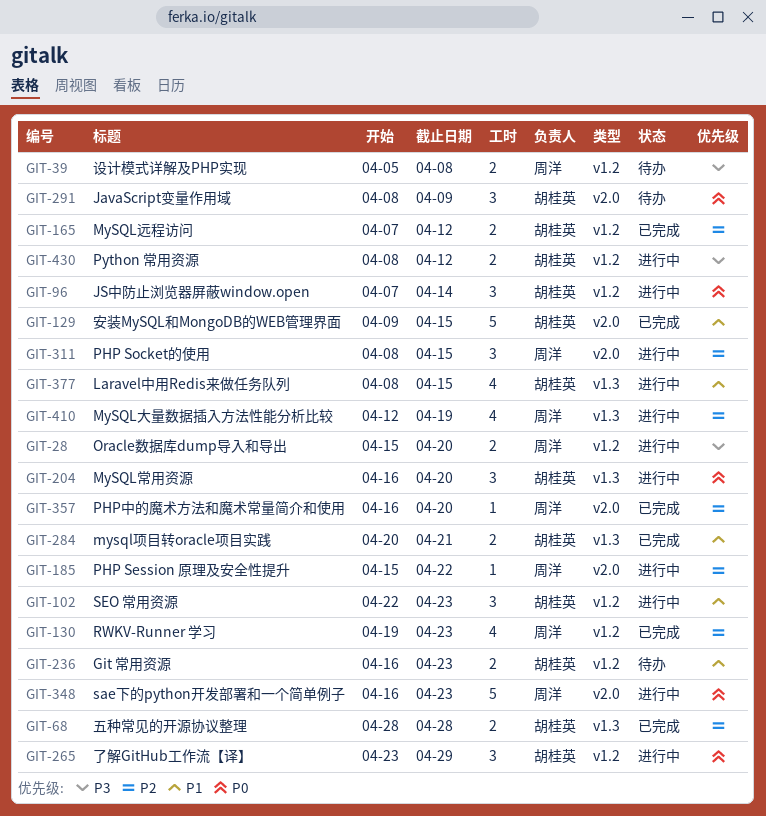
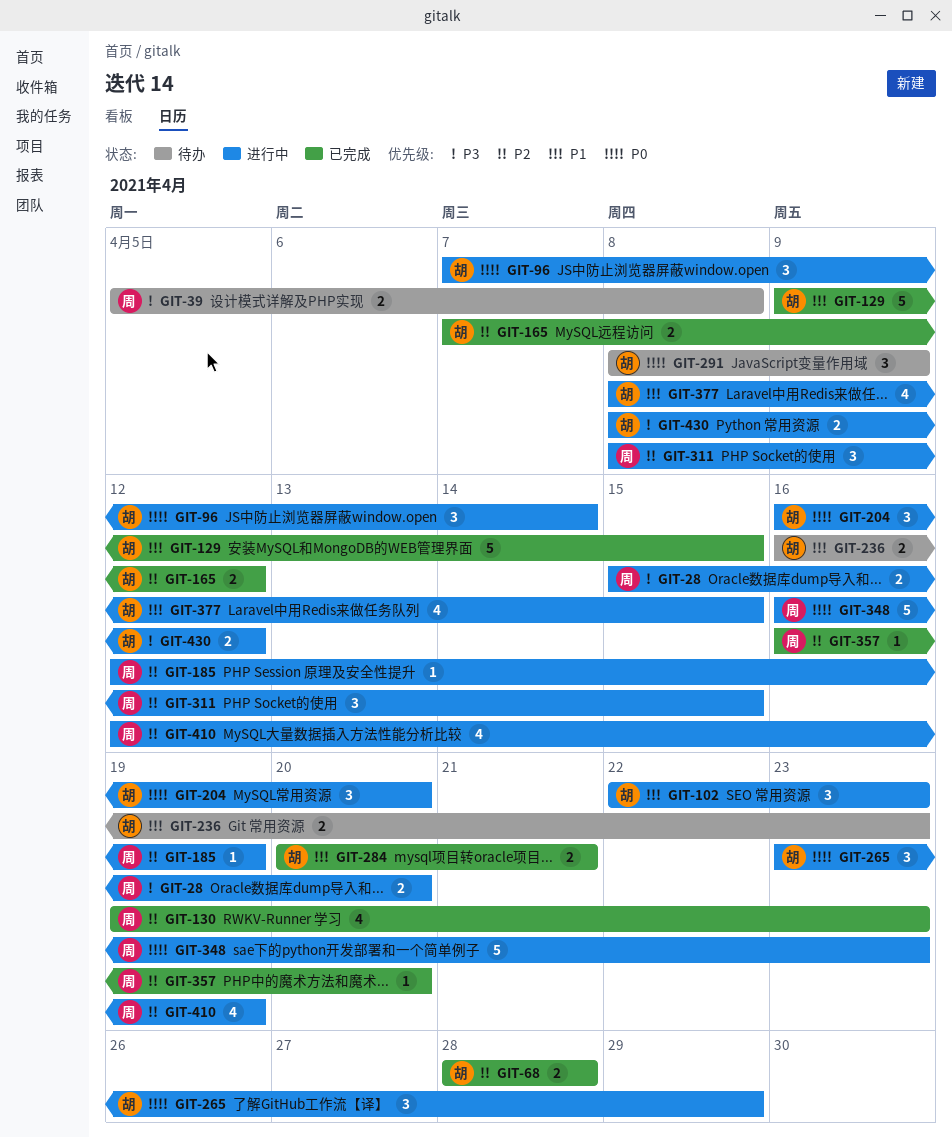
GIT-185, start: Apr 15 -> Apr 12
GIT-185, due: Apr 22 -> Apr 19

